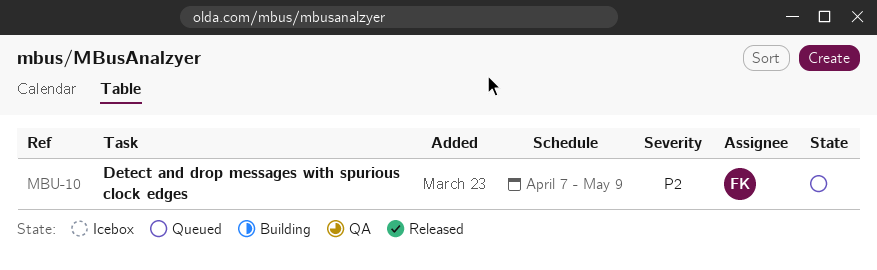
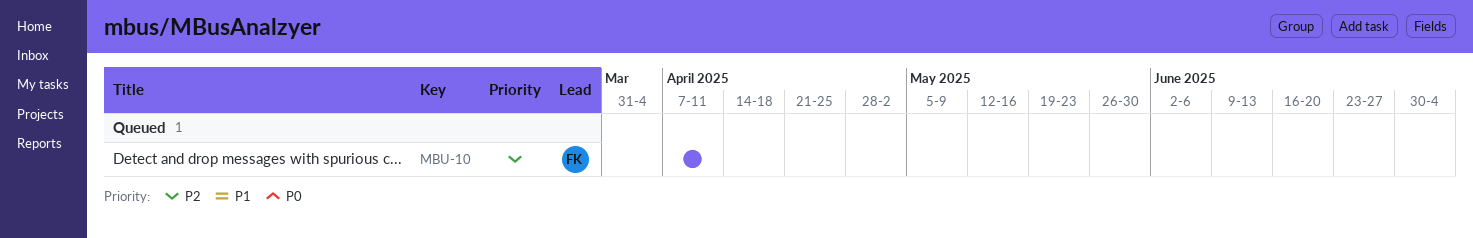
MBU-10, due: May 9 -> Apr 11

